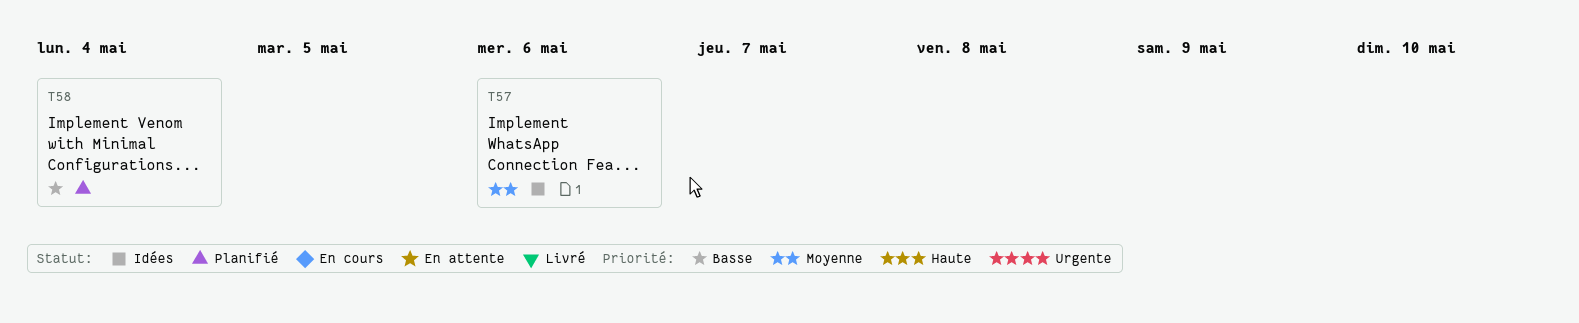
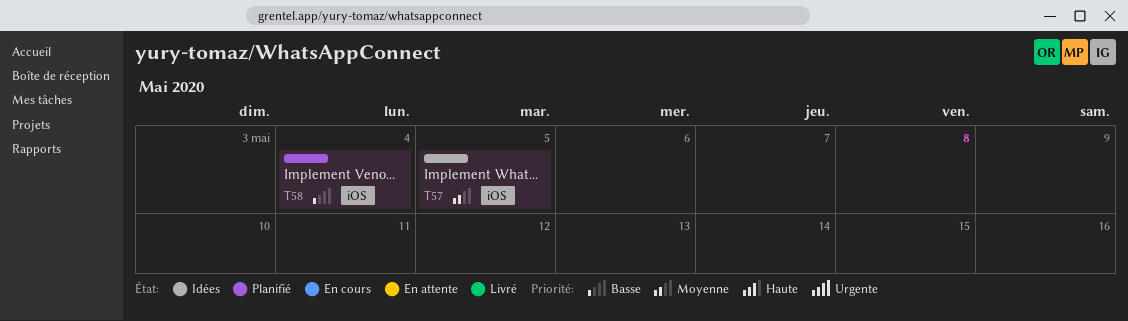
T57, due: May 6 -> May 5

